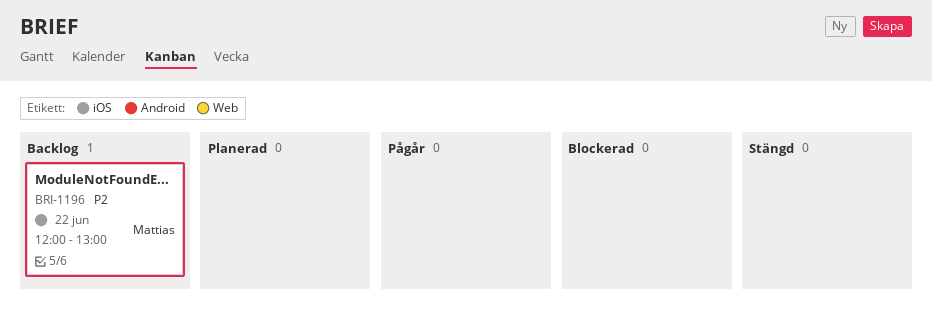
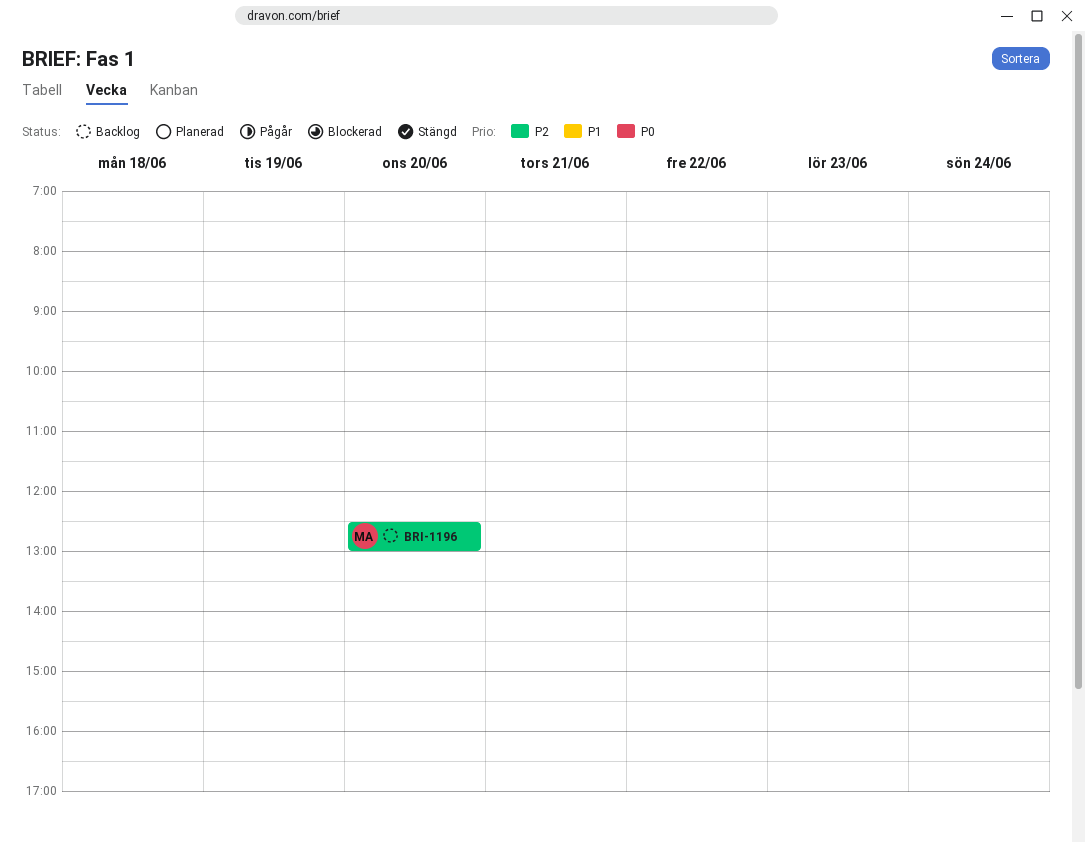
BRI-1196, day: Jun 22 -> Jun 20
BRI-1196, begins: 12:00 -> 12:30

